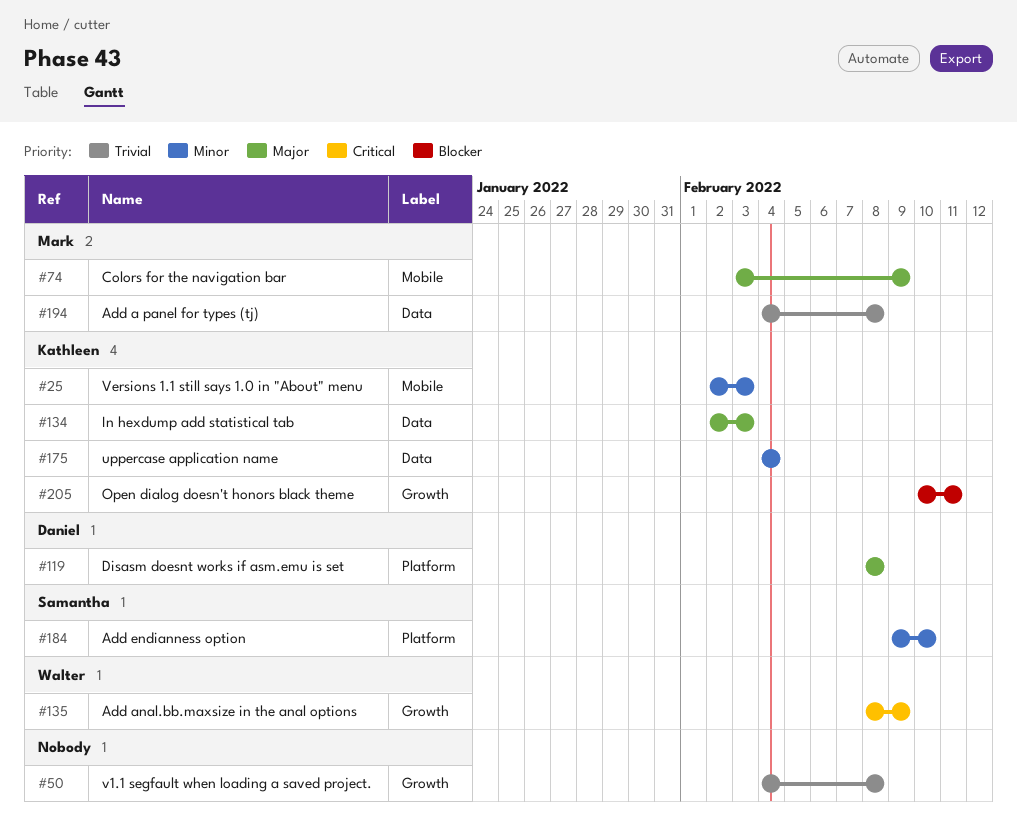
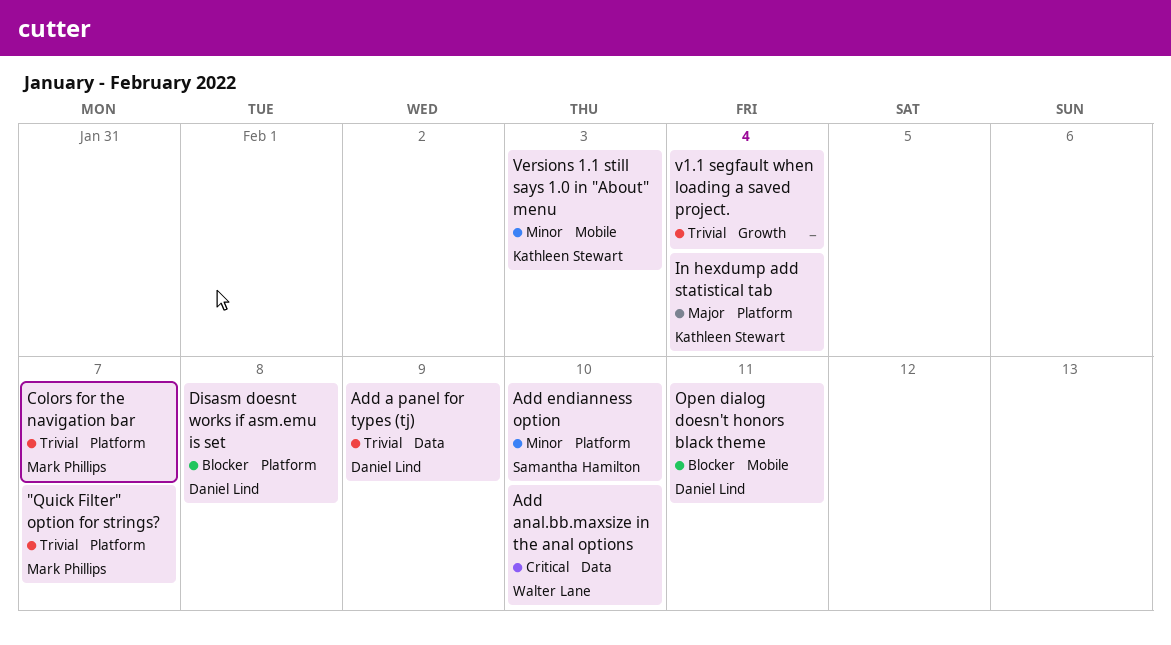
"Quick Filter" option for strings?: none -> present
Add a panel for types (tj), owner: Mark Phillips -> Daniel Lind
Add a panel for types (tj), due: Feb 8 -> Feb 9
Add anal.bb.maxsize in the anal options, label: Growth -> Data
Add anal.bb.maxsize in the anal options, due: Feb 9 -> Feb 10
Colors for the navigation bar, priority: Major -> Trivial
Colors for the navigation bar, label: Mobile -> Platform
Colors for the navigation bar, due: Feb 9 -> Feb 7
Disasm doesnt works if asm.emu is set, priority: Major -> Blocker
In hexdump add statistical tab, label: Data -> Platform
In hexdump add statistical tab, due: Feb 3 -> Feb 4
Open dialog doesn't honors black theme, owner: Kathleen Stewart -> Daniel Lind
Open dialog doesn't honors black theme, label: Growth -> Mobile
uppercase application name: present -> none
v1.1 segfault when loading a saved project., due: Feb 8 -> Feb 4

